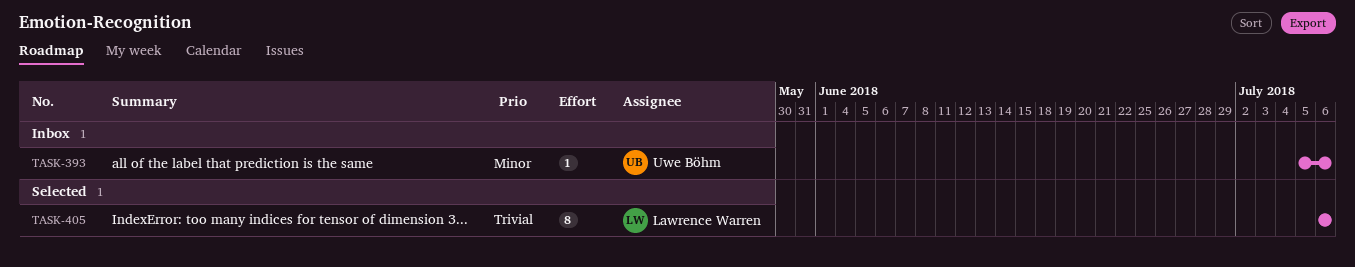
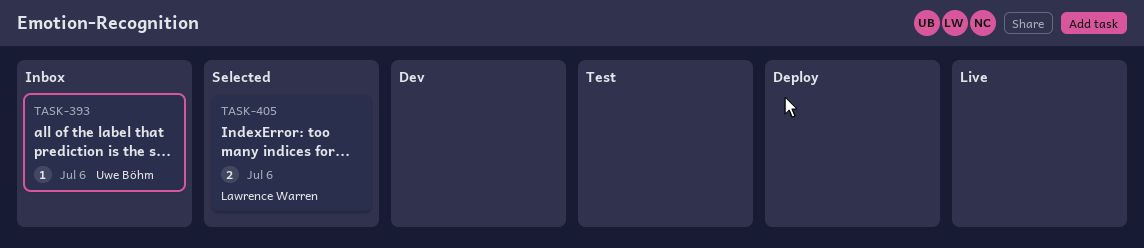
TASK-405, estimate: 8 -> 2

